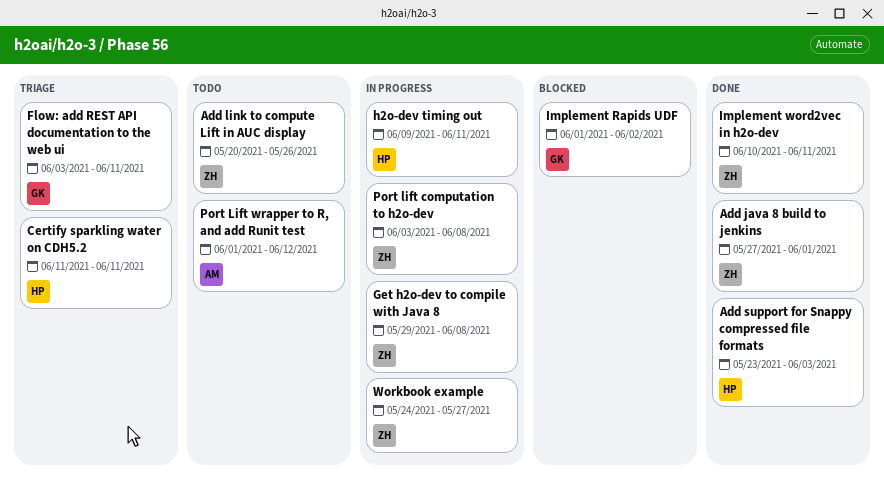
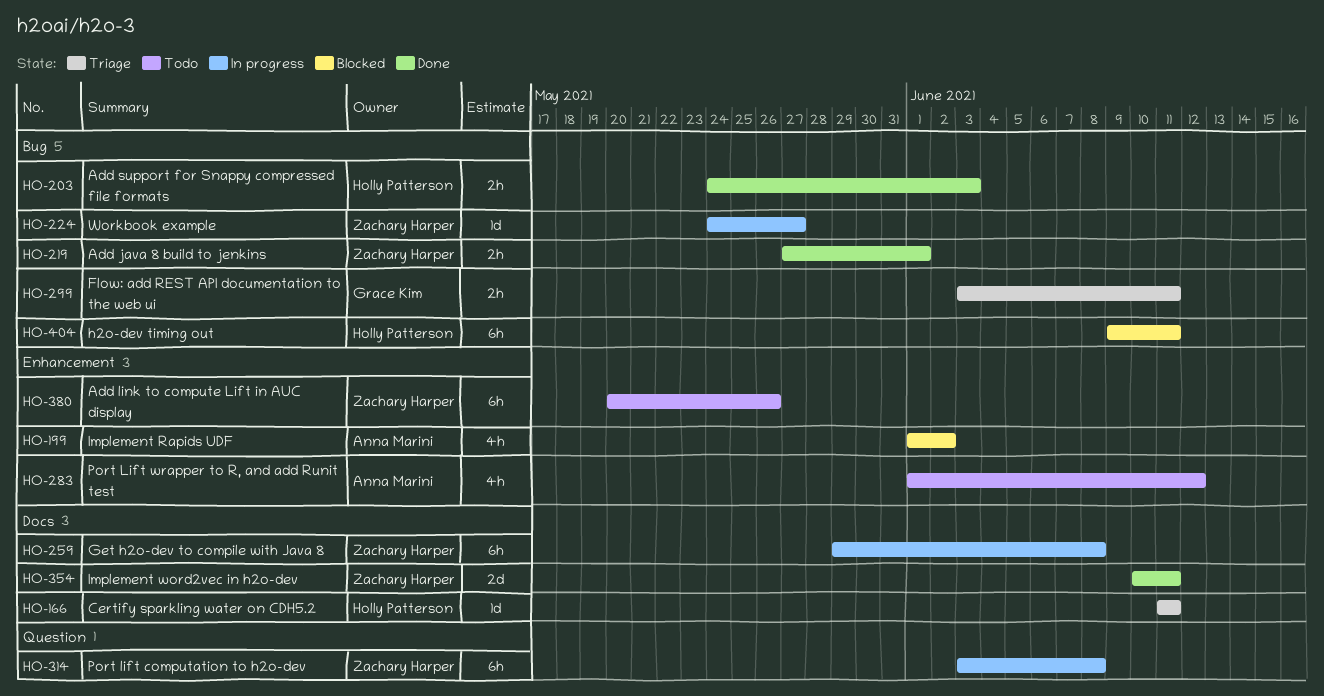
Add support for Snappy compressed file formats, start: May 23 -> May 24
h2o-dev timing out, status: In progress -> Blocked
Implement Rapids UDF, owner: Grace Kim -> Anna Marini

